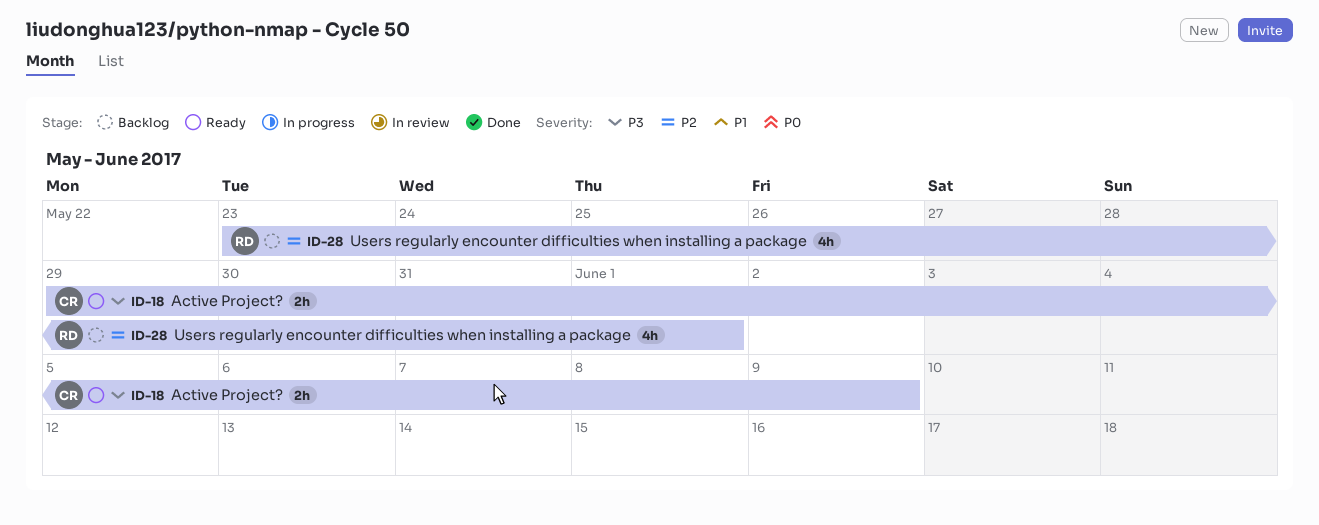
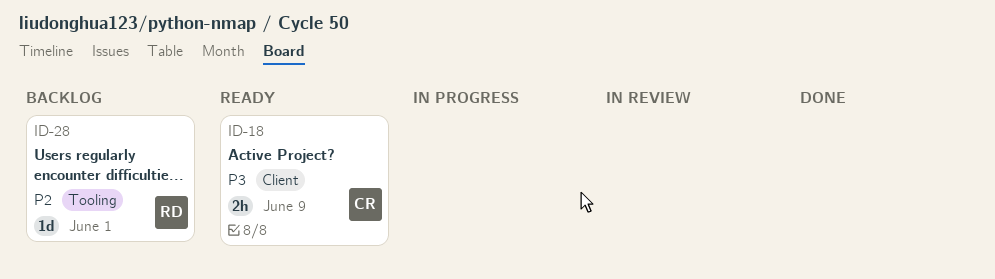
ID-28, estimate: 4h -> 1d

